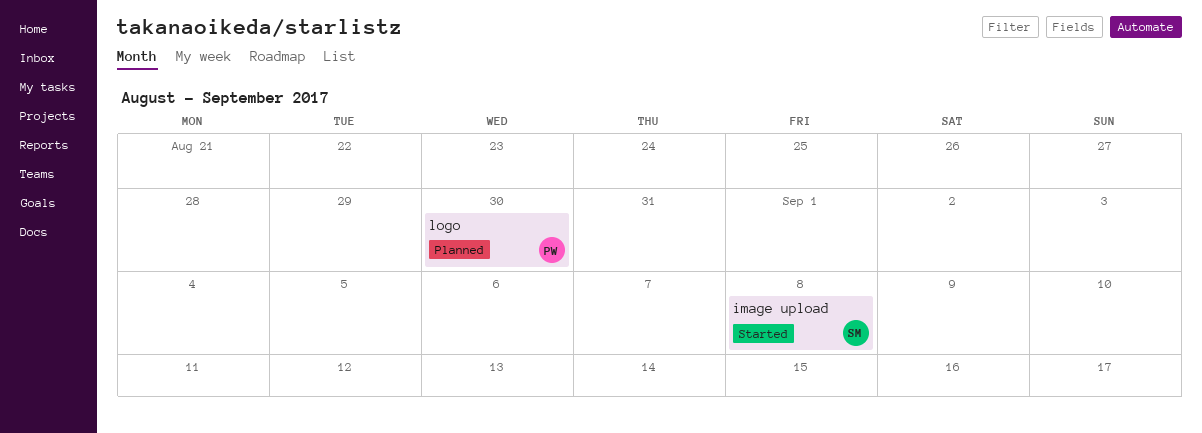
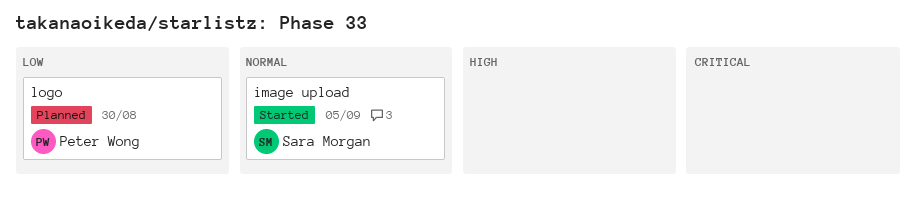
image upload, due: Sep 8 -> Sep 5

